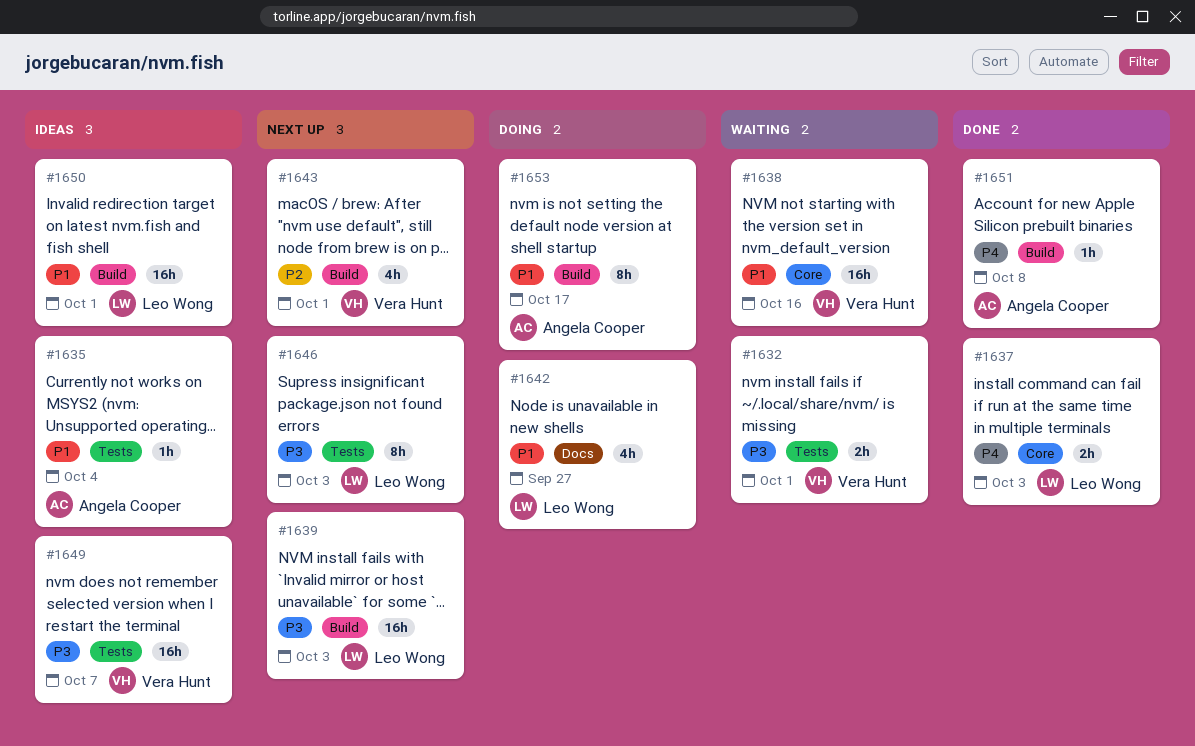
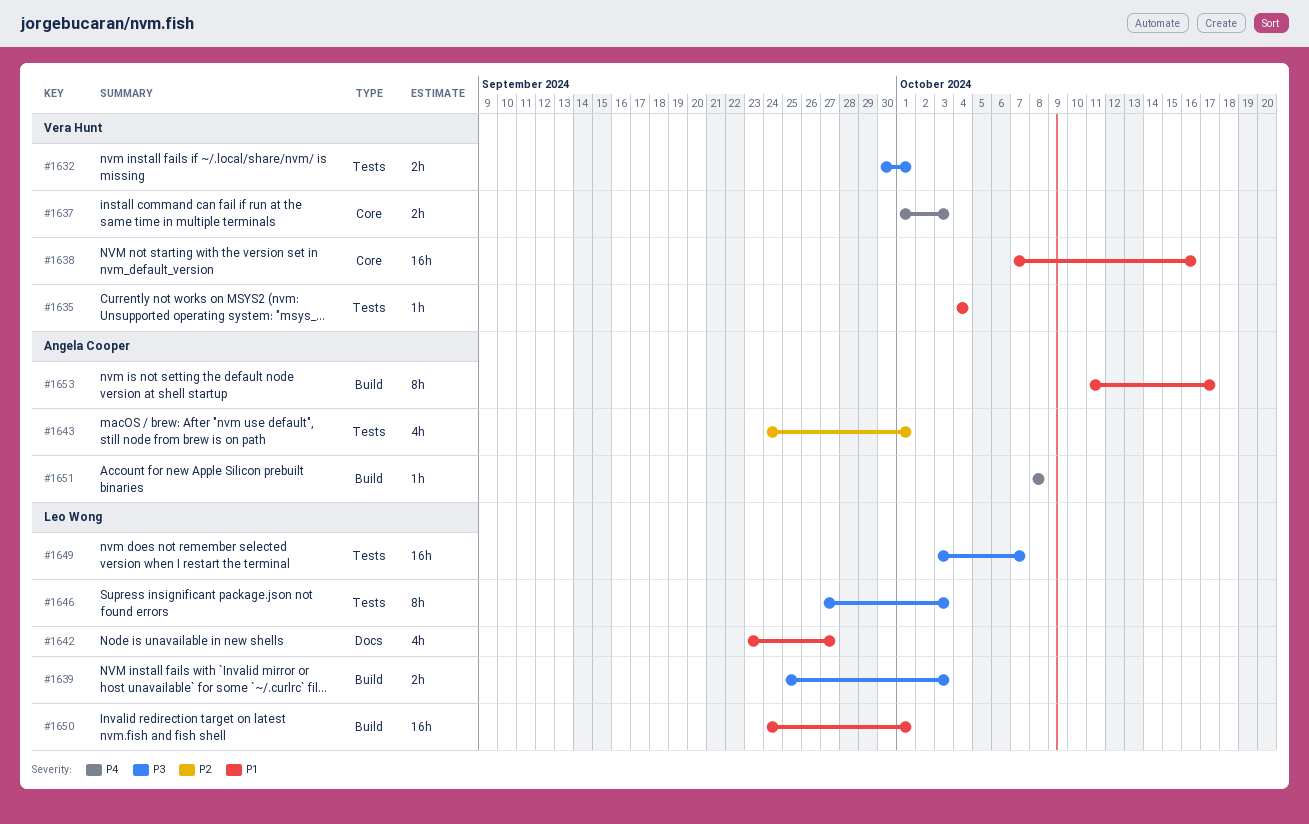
#1635, owner: Angela Cooper -> Vera Hunt
#1637, owner: Leo Wong -> Vera Hunt
#1639, estimate: 16h -> 2h
#1643, owner: Vera Hunt -> Angela Cooper
#1643, label: Build -> Tests
#1649, owner: Vera Hunt -> Leo Wong

